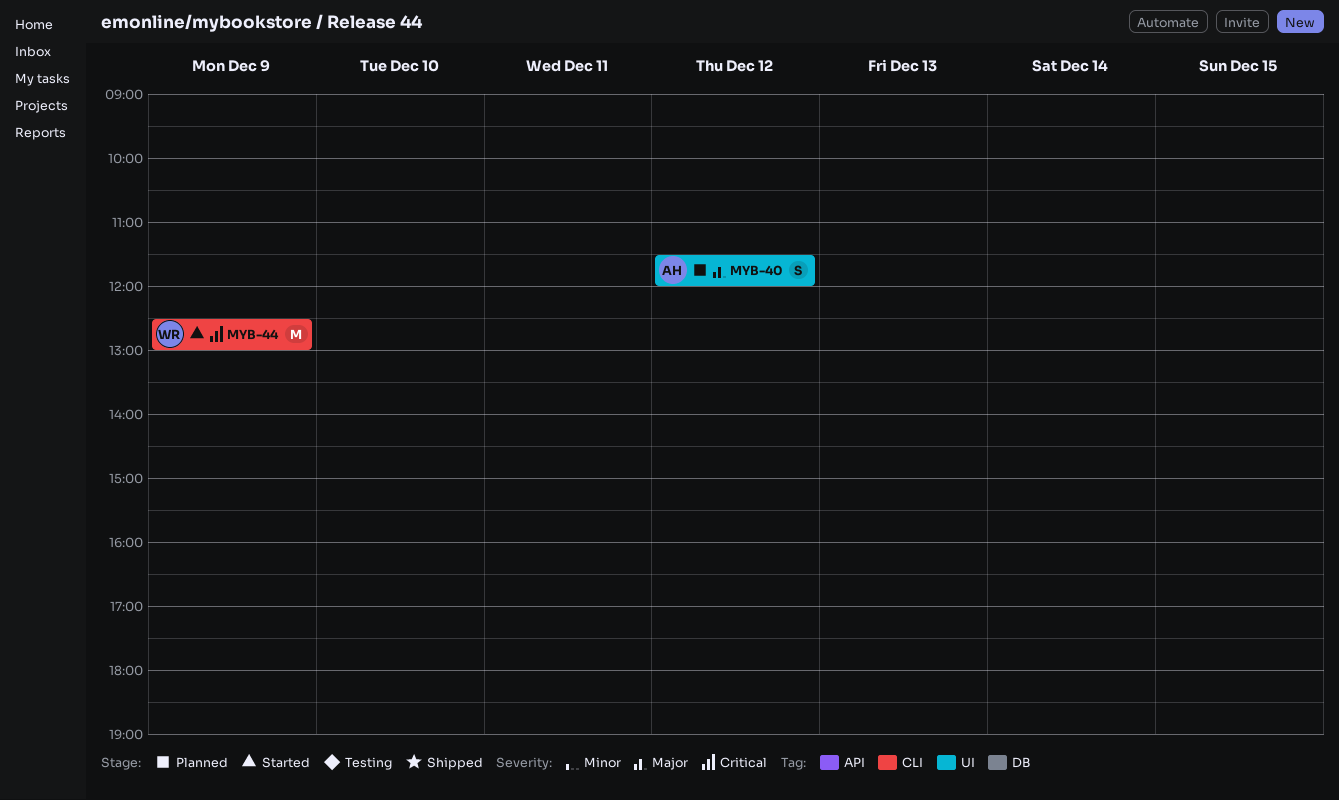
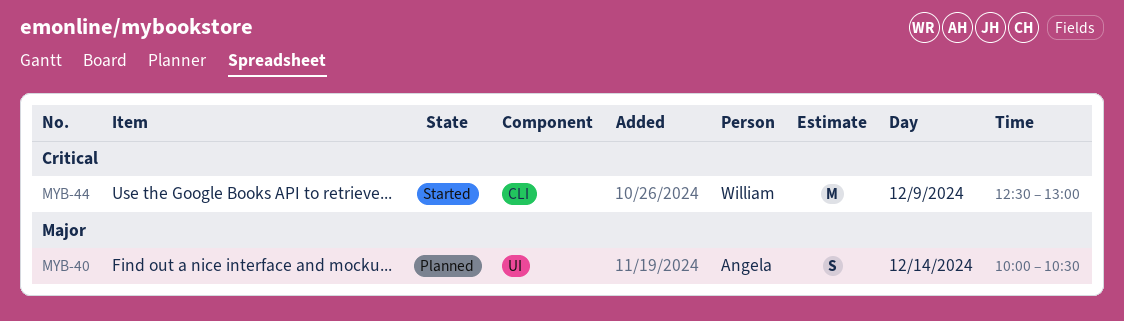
MYB-40, day: Dec 12 -> Dec 14
MYB-40, begins: 11:30 -> 10:00
MYB-40, ends: 12:00 -> 10:30

